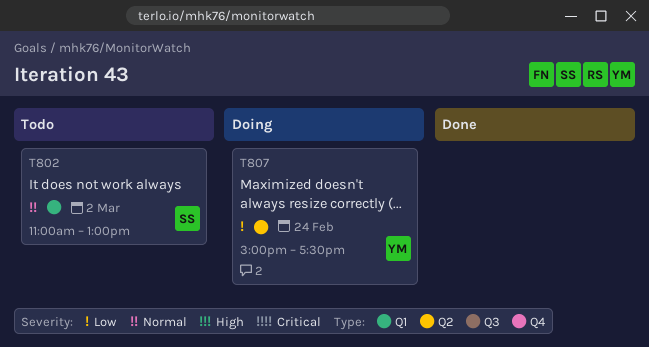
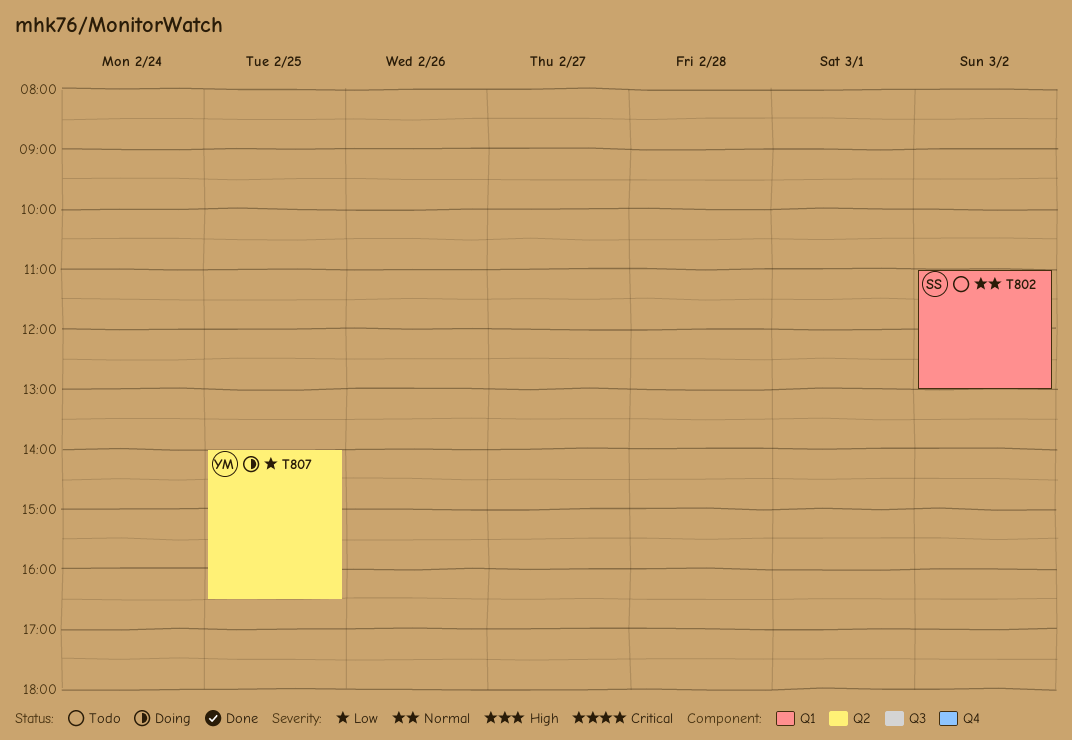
T807, day: Feb 24 -> Feb 25
T807, begins: 15:00 -> 14:00
T807, ends: 17:30 -> 16:30

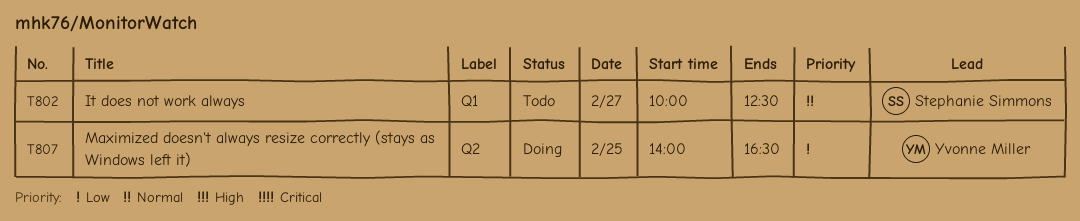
T802, day: Mar 2 -> Feb 27
T802, begins: 11:00 -> 10:00
T802, ends: 13:00 -> 12:30

